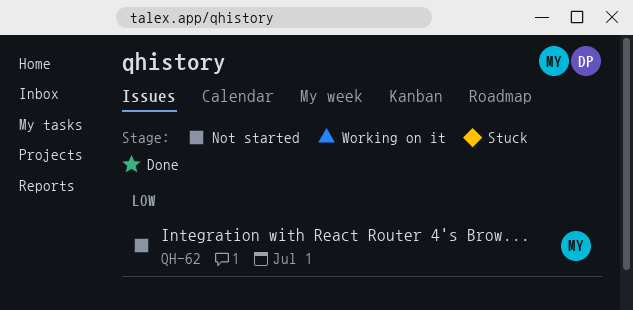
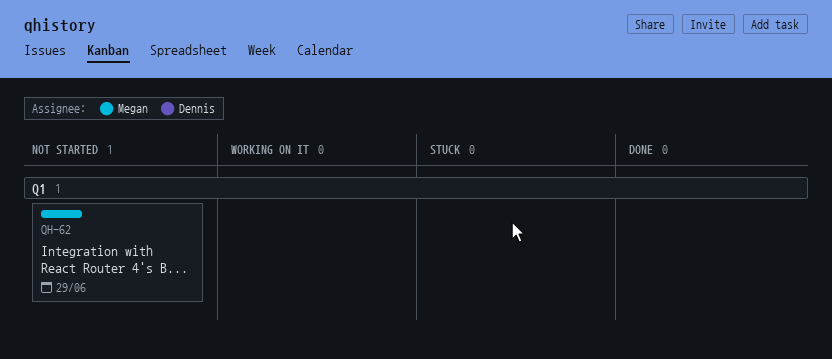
QH-62, due: Jul 1 -> Jun 29

